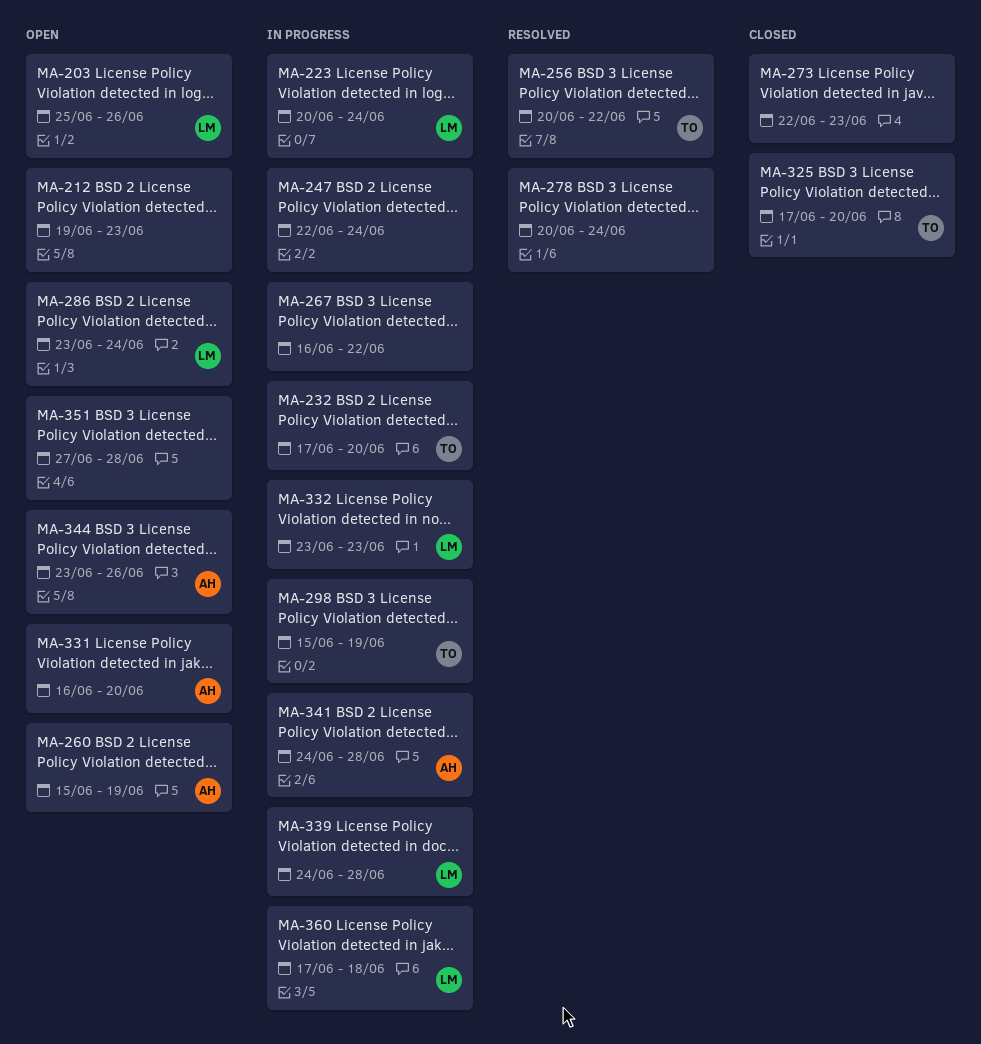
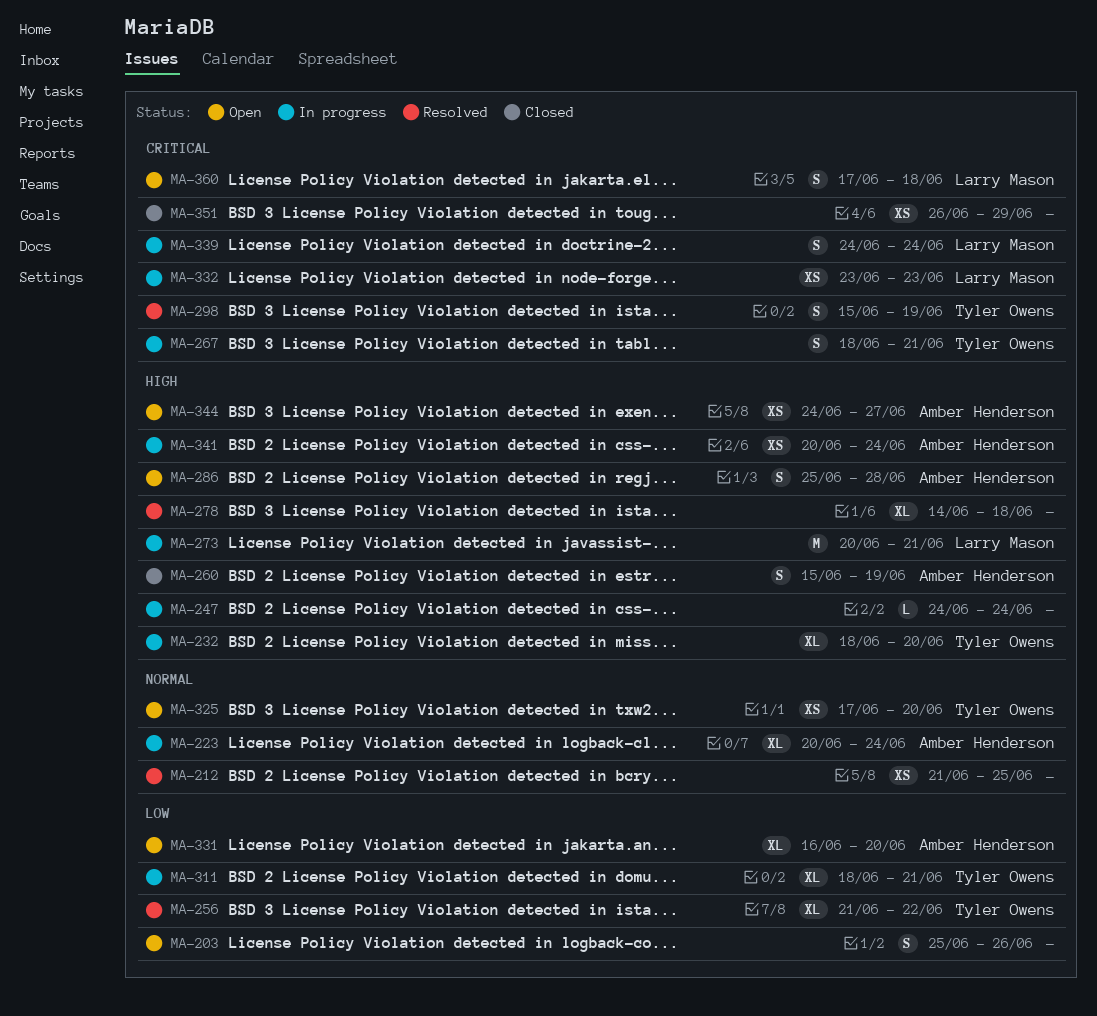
MA-203, owner: Larry Mason -> none
MA-212, status: Open -> Resolved
MA-212, start: Jun 19 -> Jun 21
MA-212, due: Jun 23 -> Jun 25
MA-223, owner: Larry Mason -> Amber Henderson
MA-232, start: Jun 17 -> Jun 18
MA-247, start: Jun 22 -> Jun 24
MA-256, start: Jun 20 -> Jun 21
MA-260, status: Open -> Closed
MA-267, owner: none -> Tyler Owens
MA-267, start: Jun 16 -> Jun 18
MA-267, due: Jun 22 -> Jun 21
MA-273, status: Closed -> In progress
MA-273, owner: none -> Larry Mason
MA-273, start: Jun 22 -> Jun 20
MA-273, due: Jun 23 -> Jun 21
MA-278, start: Jun 20 -> Jun 14
MA-278, due: Jun 24 -> Jun 18
MA-286, owner: Larry Mason -> Amber Henderson
MA-286, start: Jun 23 -> Jun 25
MA-286, due: Jun 24 -> Jun 28
MA-298, status: In progress -> Resolved
MA-311: none -> present
MA-325, status: Closed -> Open
MA-339, due: Jun 28 -> Jun 24
MA-341, start: Jun 24 -> Jun 20
MA-341, due: Jun 28 -> Jun 24
MA-344, start: Jun 23 -> Jun 24
MA-344, due: Jun 26 -> Jun 27
MA-351, status: Open -> Closed
MA-351, start: Jun 27 -> Jun 26
MA-351, due: Jun 28 -> Jun 29
MA-360, status: In progress -> Open

